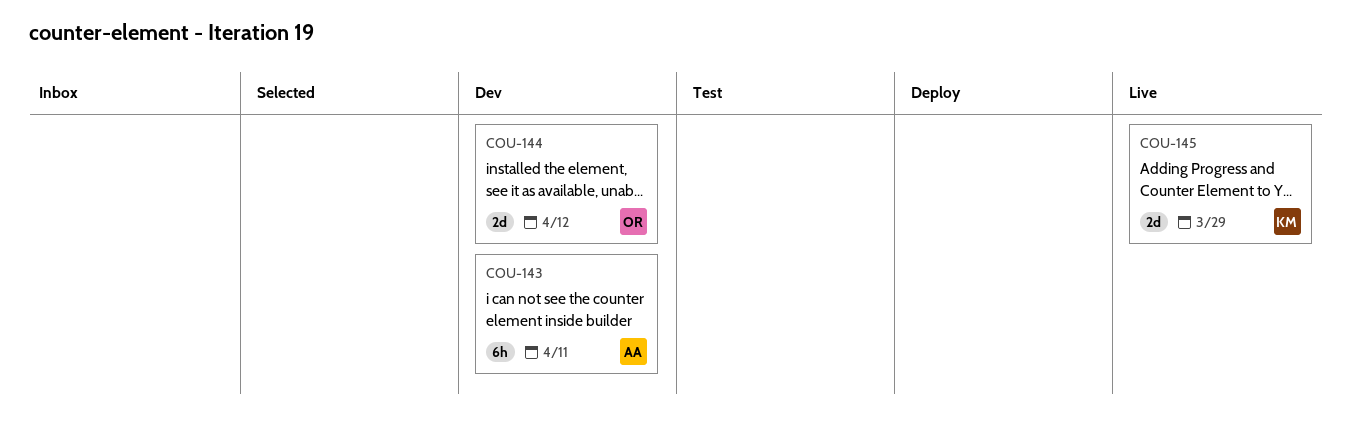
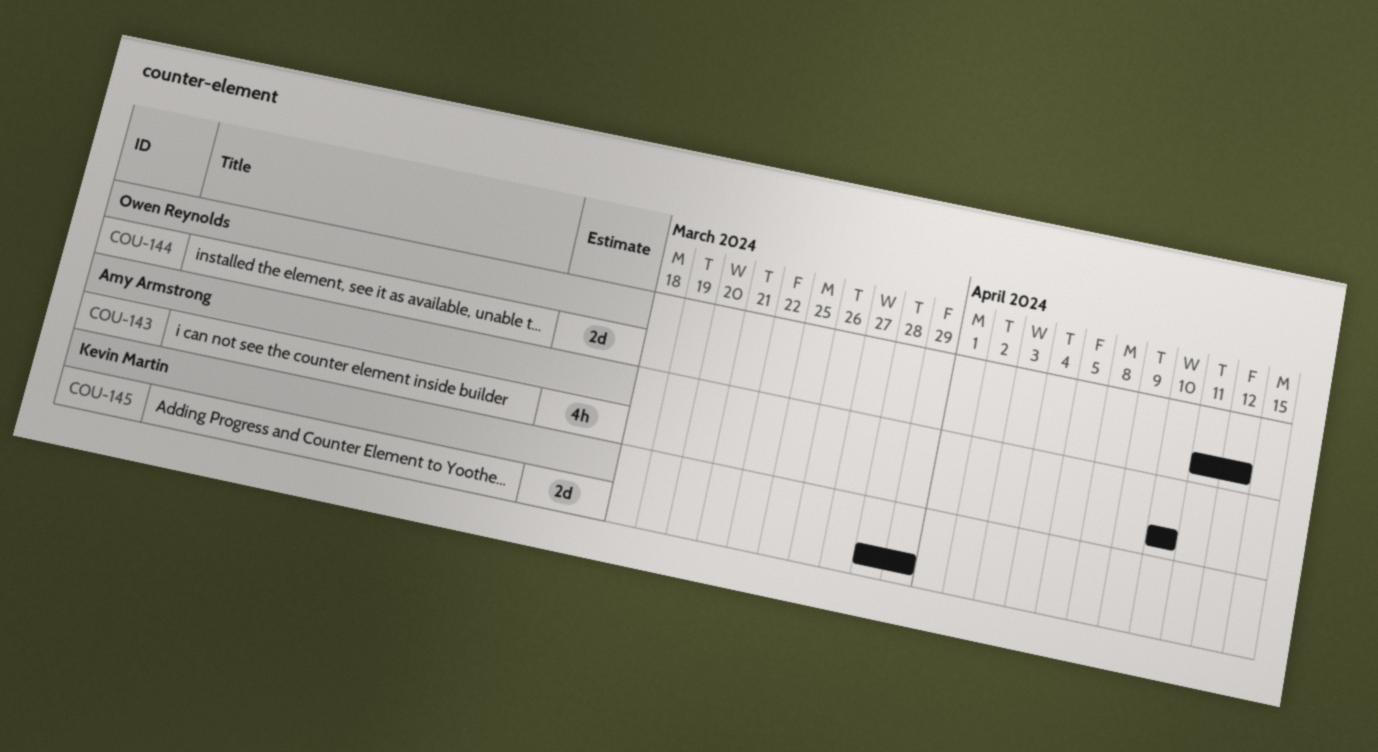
COU-143, estimate: 6h -> 4h
COU-143, due: Apr 11 -> Apr 10

